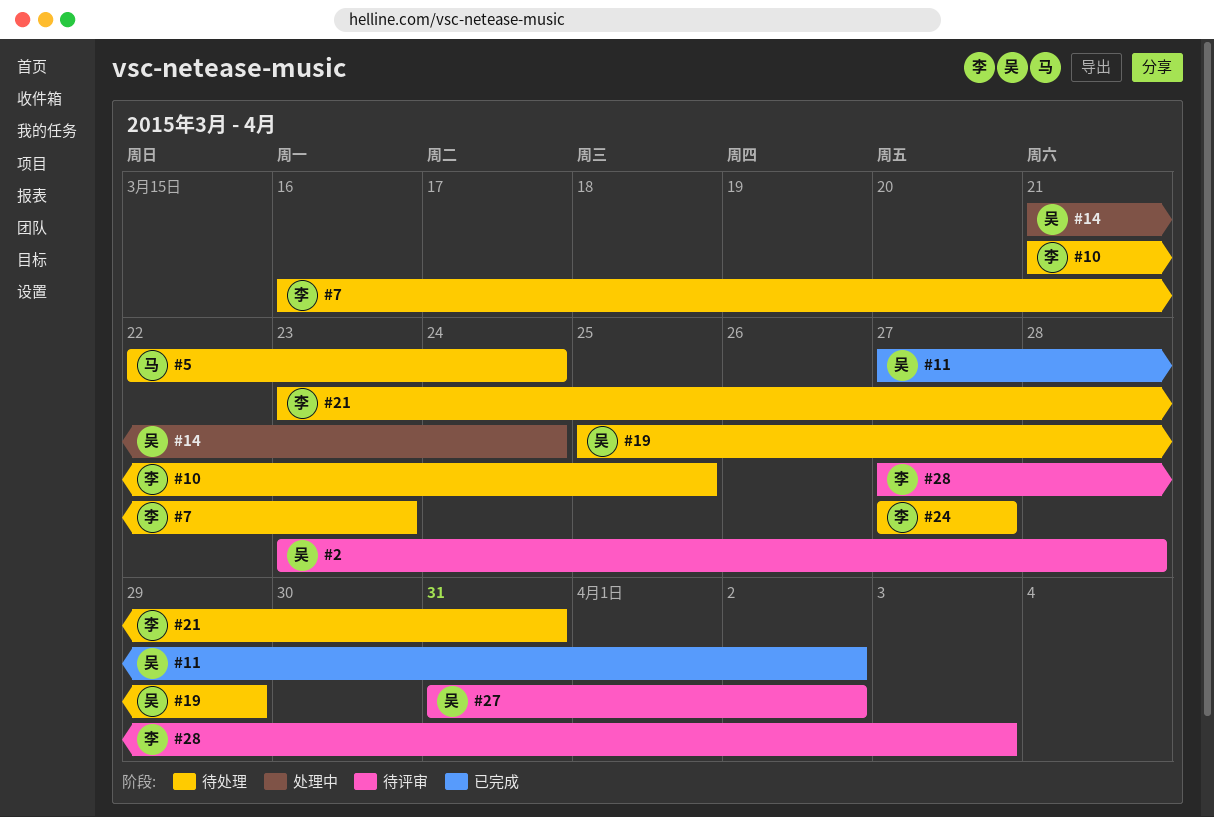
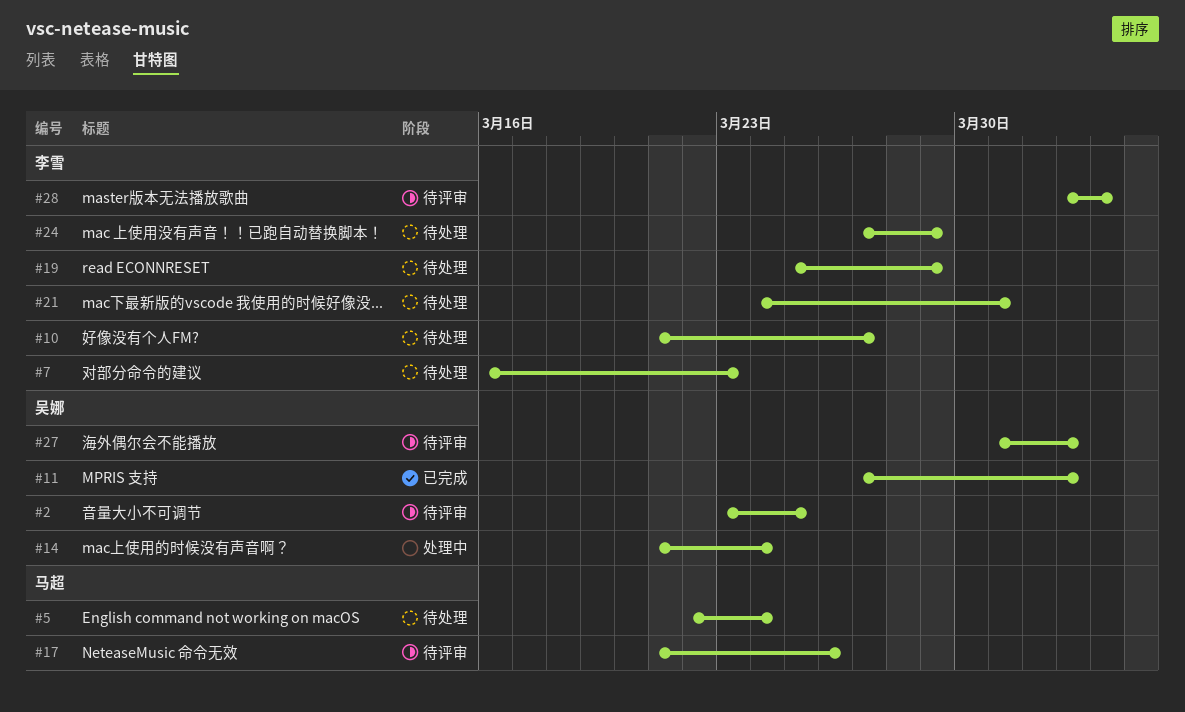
#2, due: Mar 28 -> Mar 25
#10, due: Mar 25 -> Mar 27
#17: none -> present
#19, owner: 吴娜 -> 李雪
#21, start: Mar 23 -> Mar 24
#24, due: Mar 27 -> Mar 29
#28, start: Mar 27 -> Apr 2

